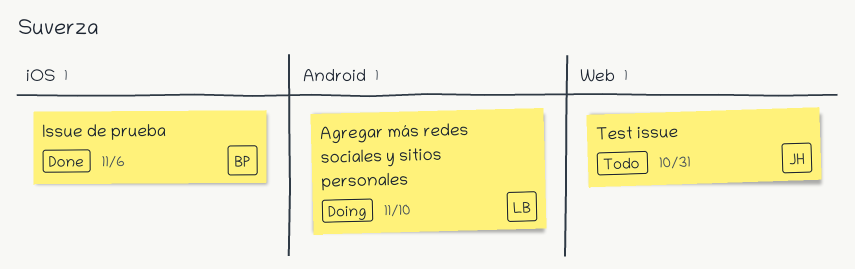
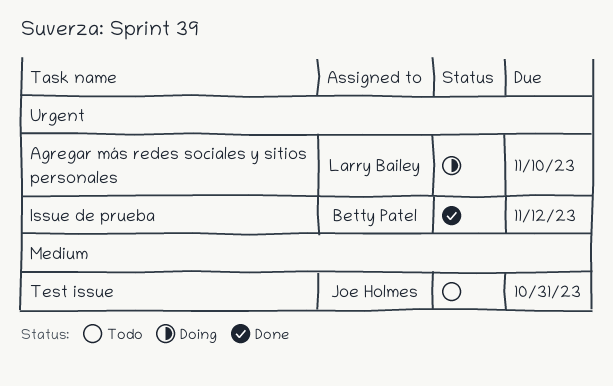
Issue de prueba, due: Nov 6 -> Nov 12

